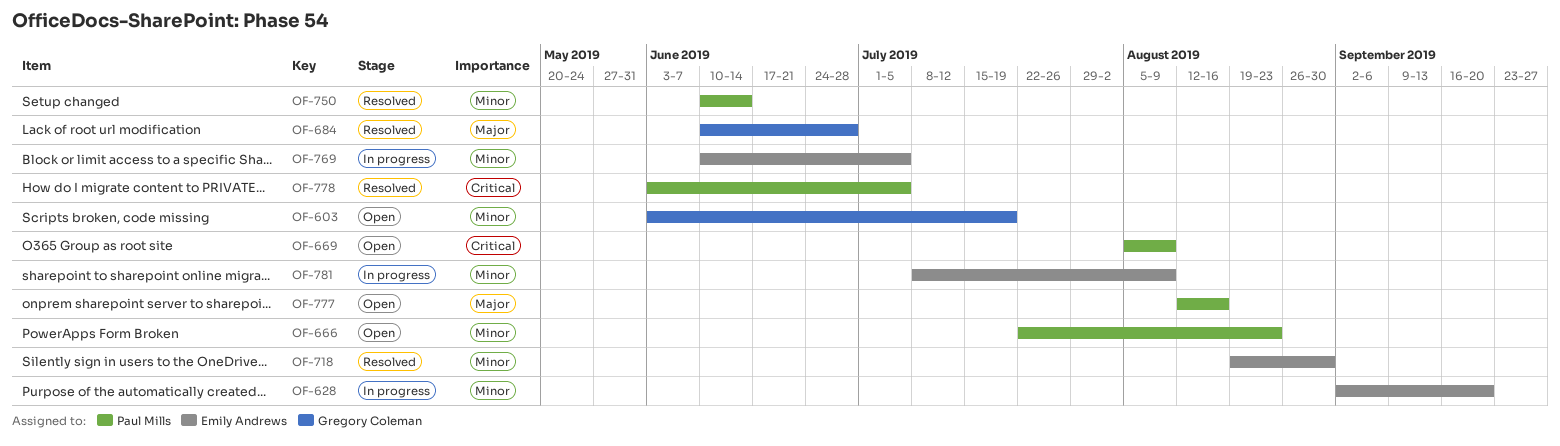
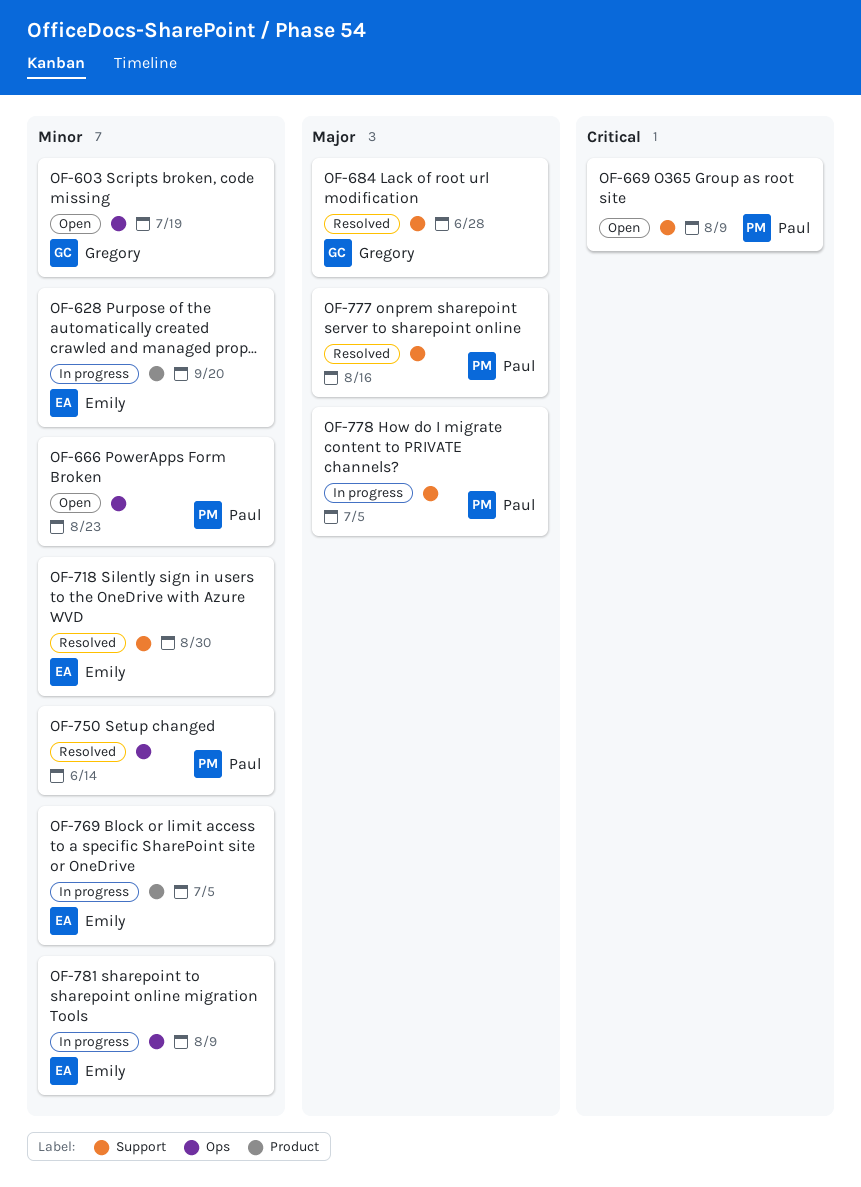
OF-777, status: Open -> Resolved
OF-778, status: Resolved -> In progress
OF-778, priority: Critical -> Major

